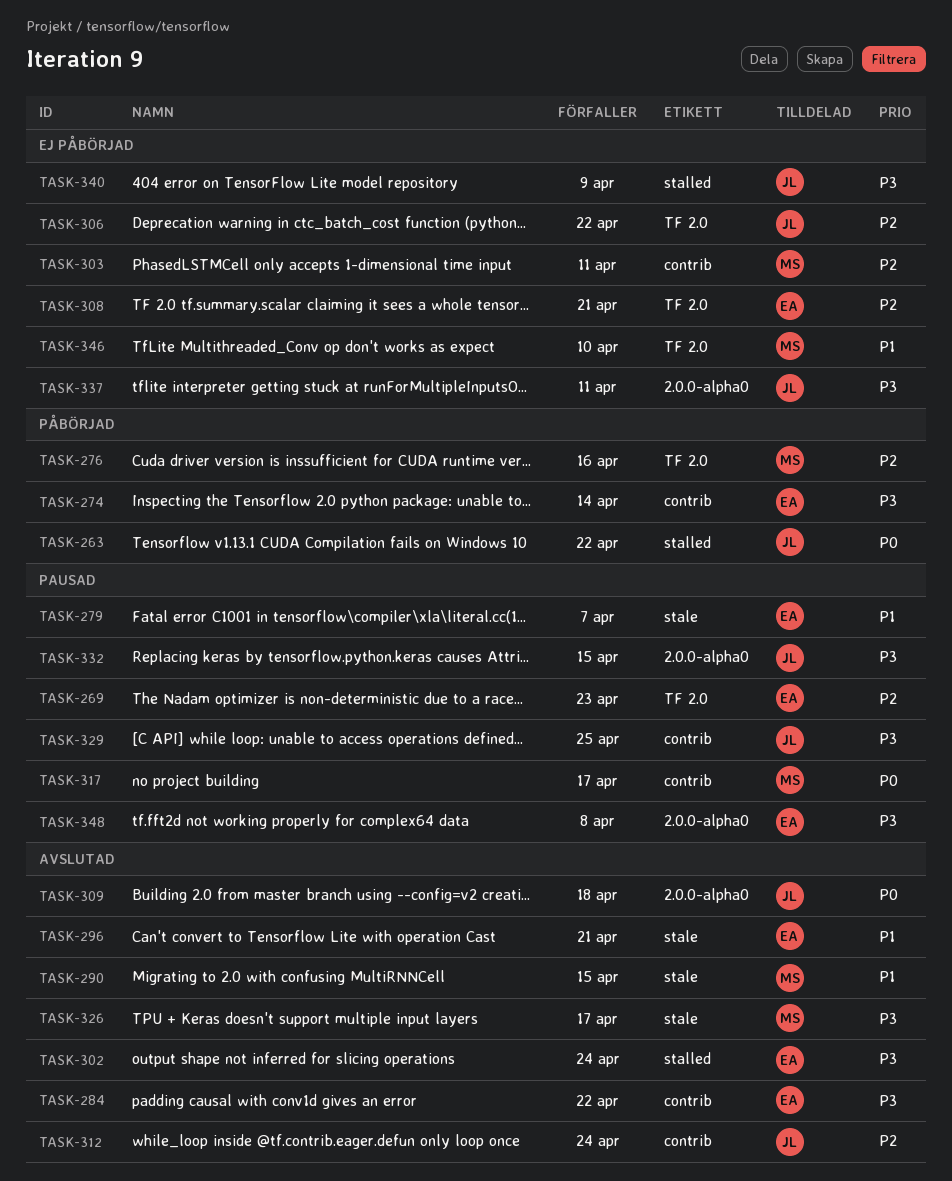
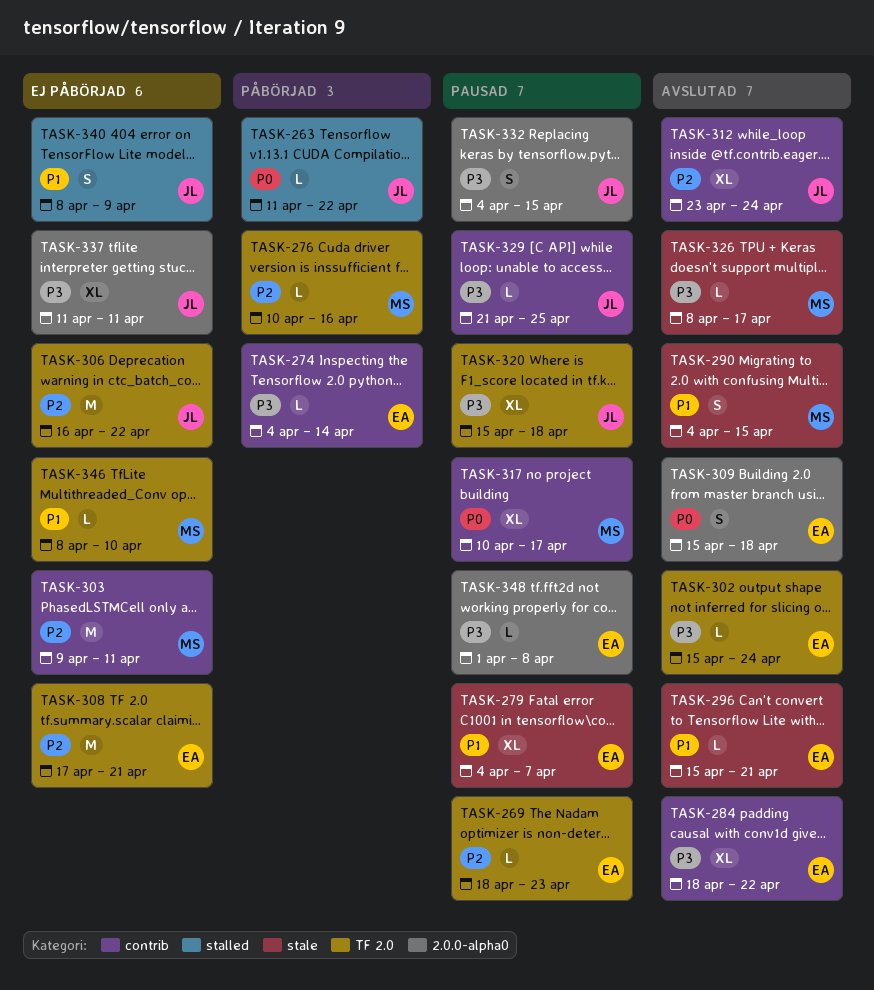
TASK-302, label: stalled -> TF 2.0
TASK-309, owner: JL -> EA
TASK-320: none -> present
TASK-340, priority: P3 -> P1

